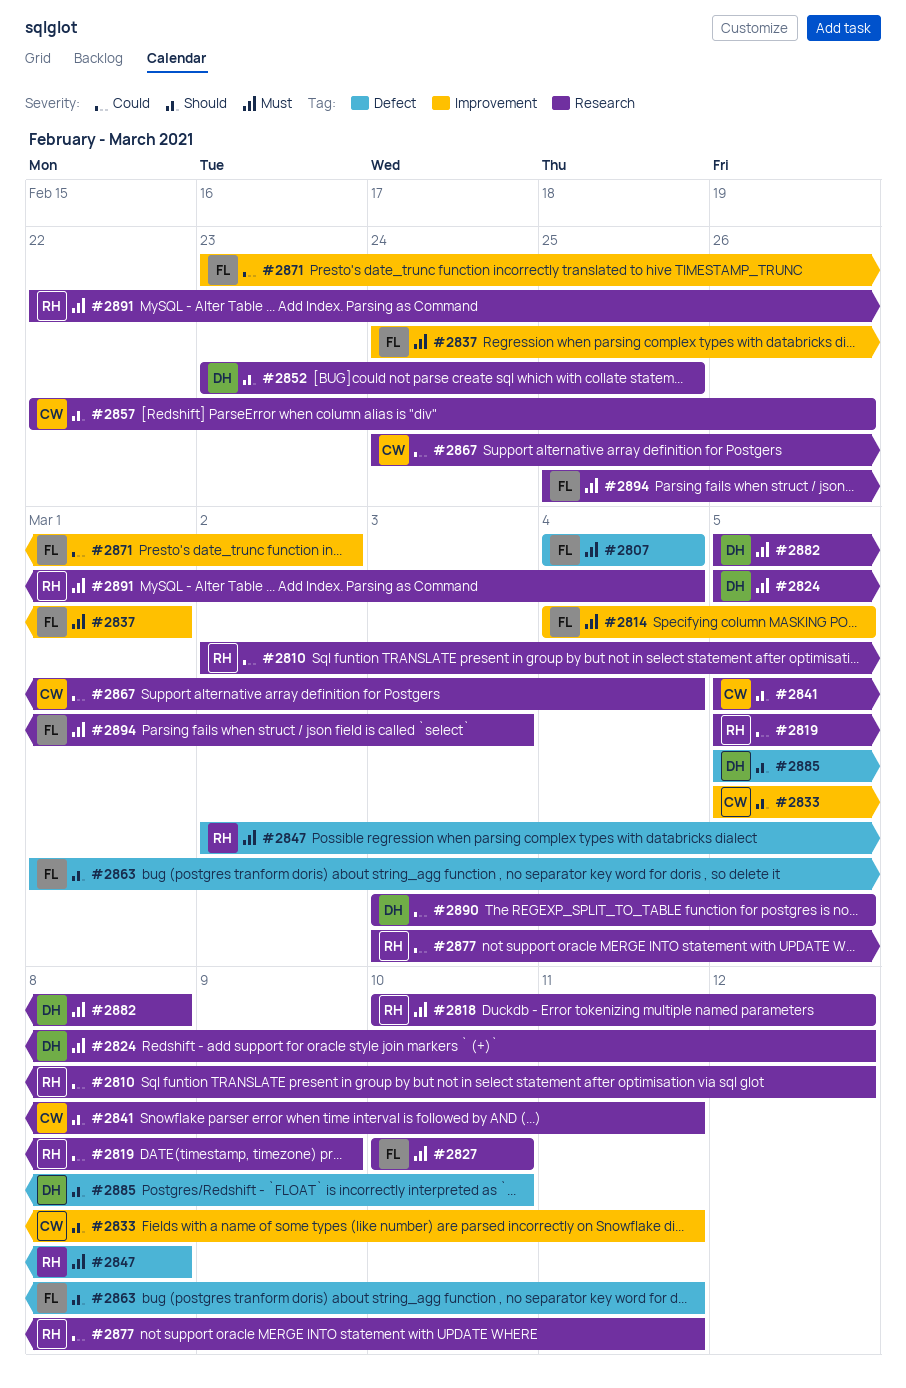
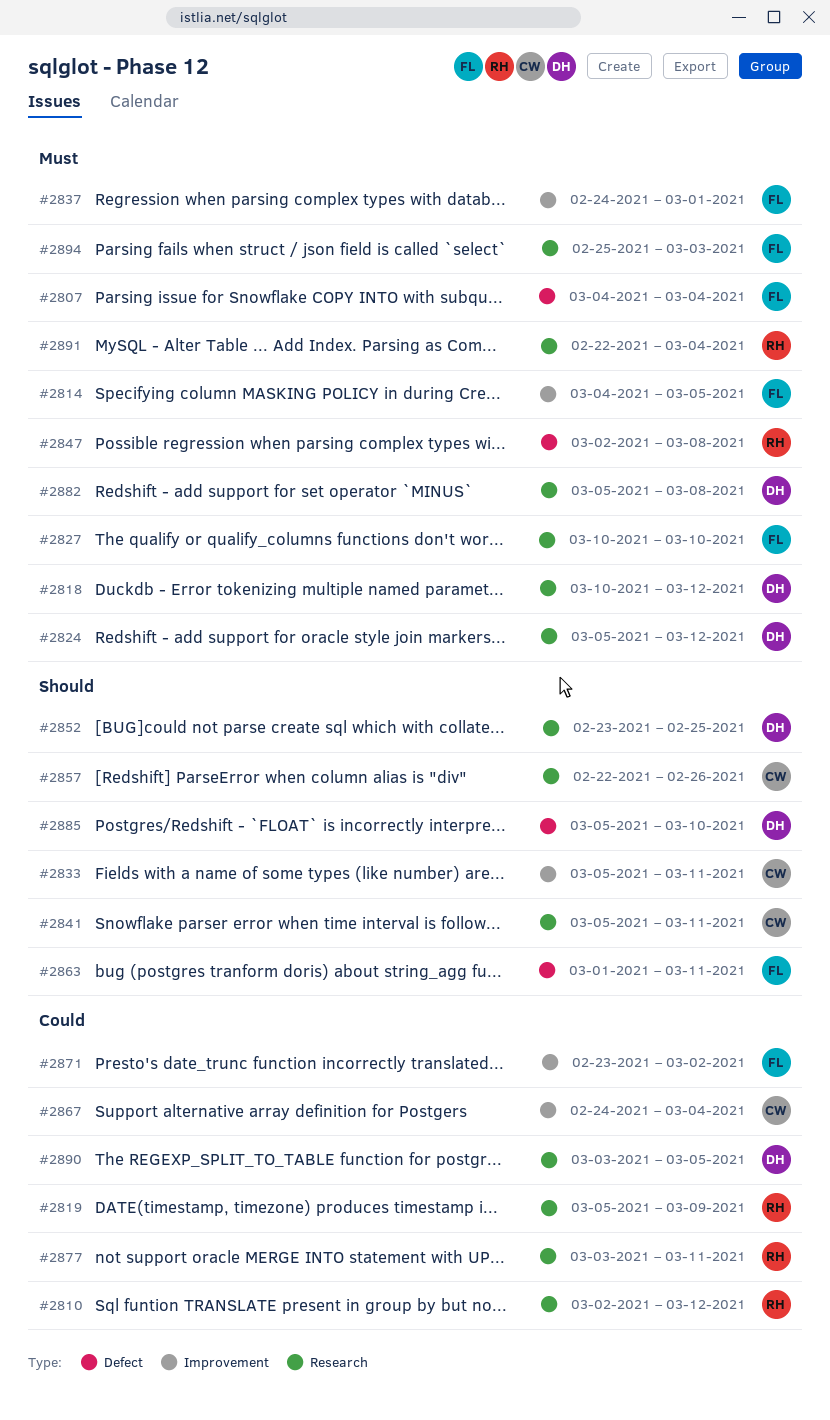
#2818, owner: RH -> DH
#2867, label: Research -> Improvement

